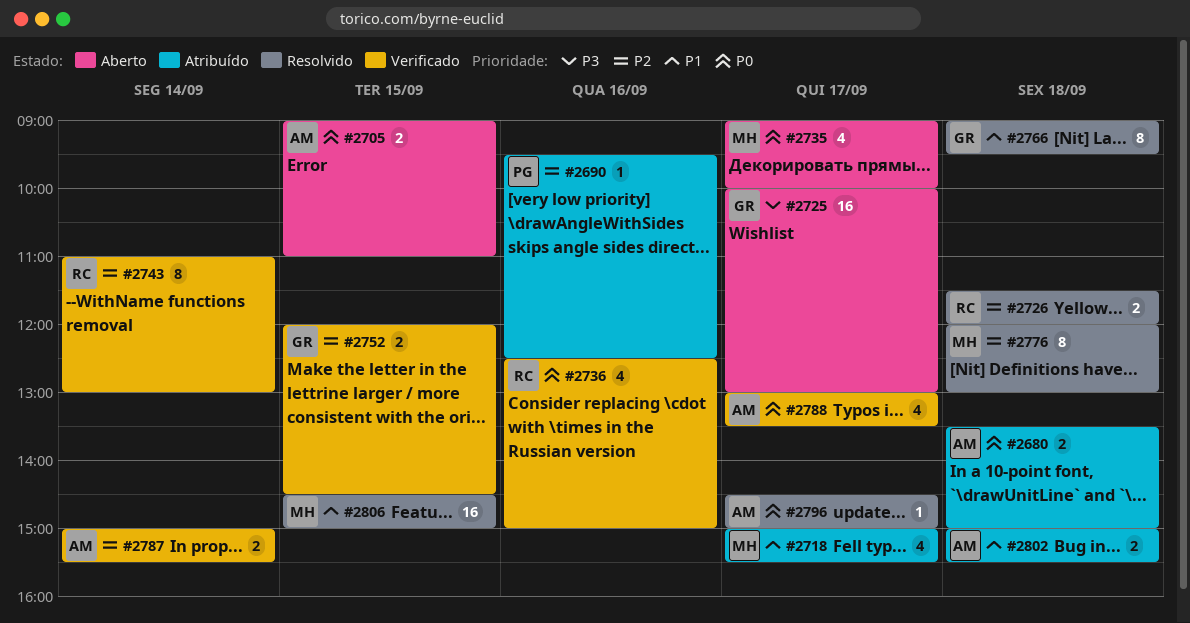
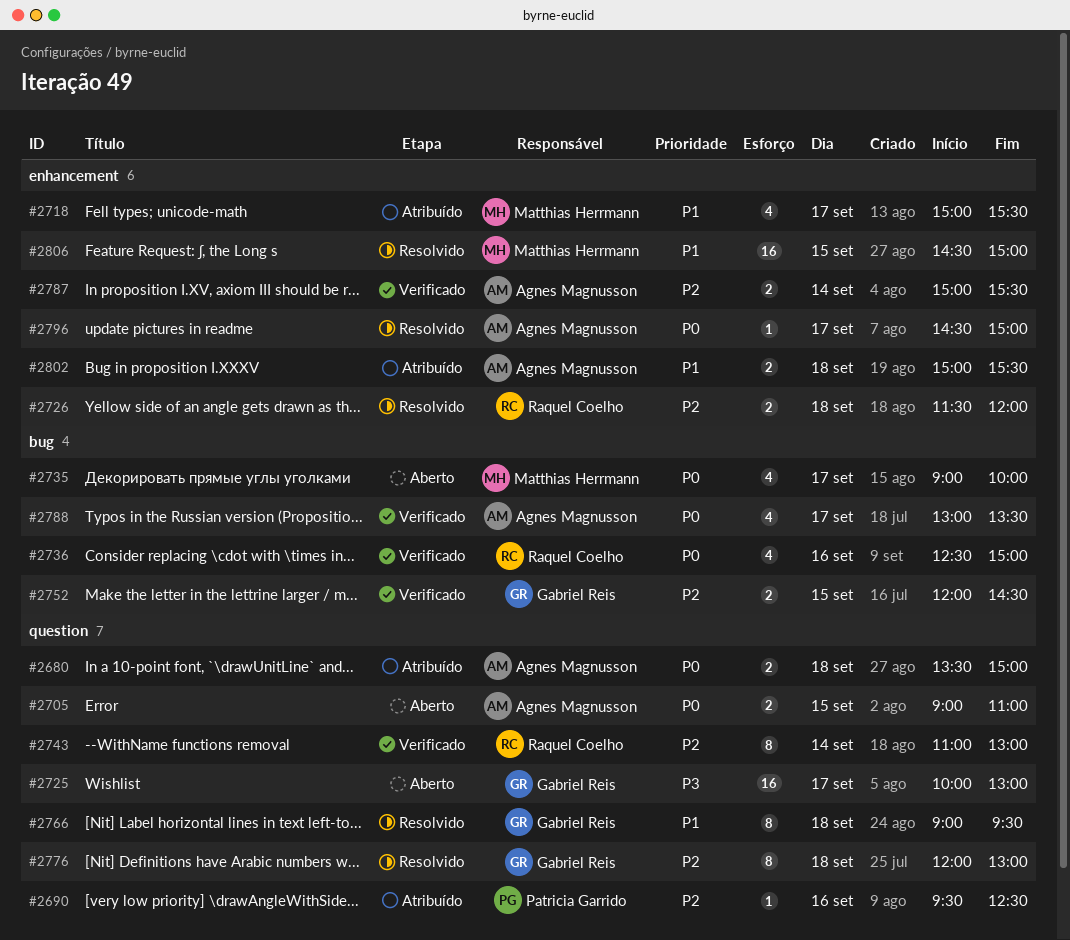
#2776, owner: Matthias Herrmann -> Gabriel Reis

